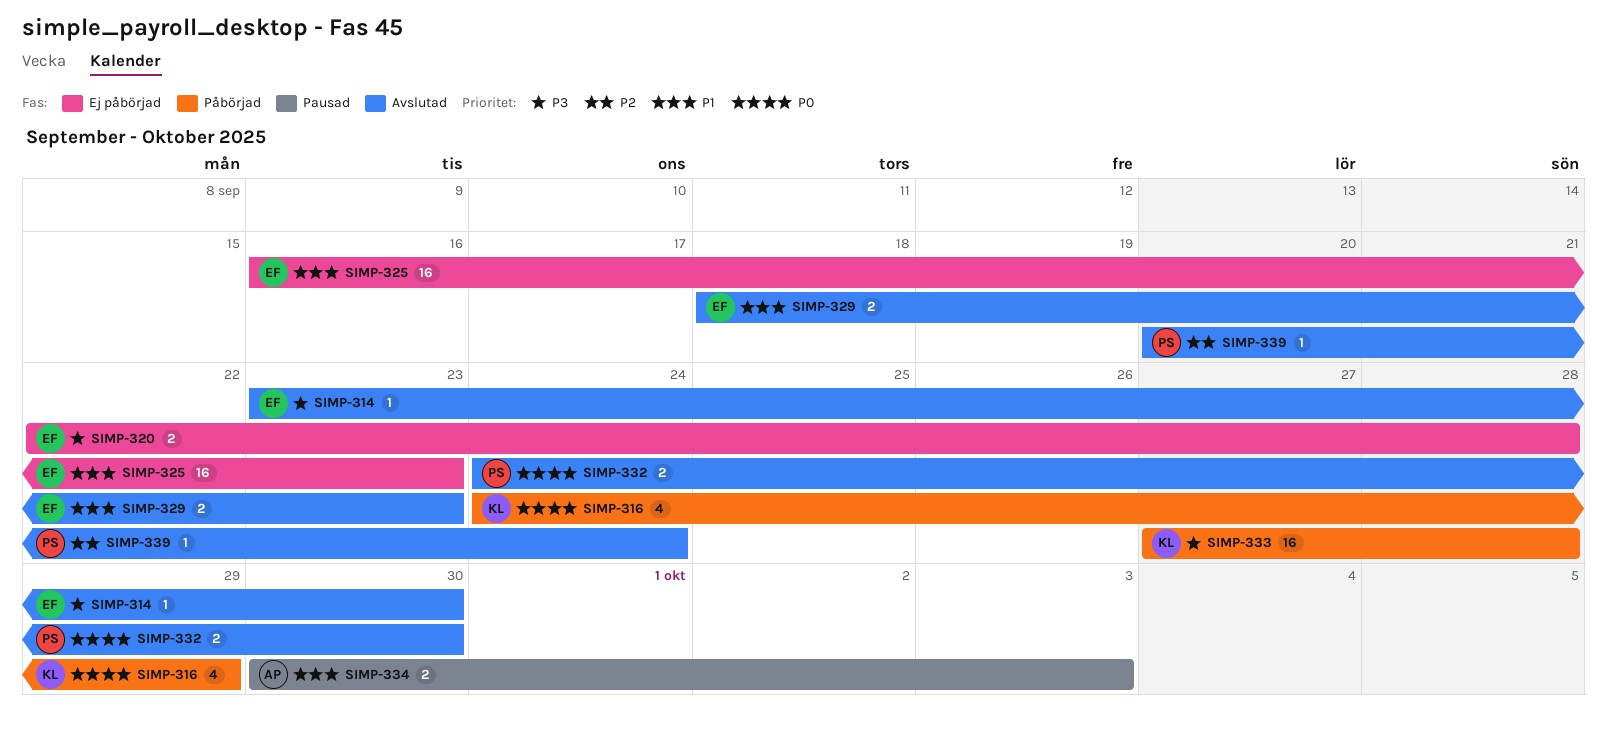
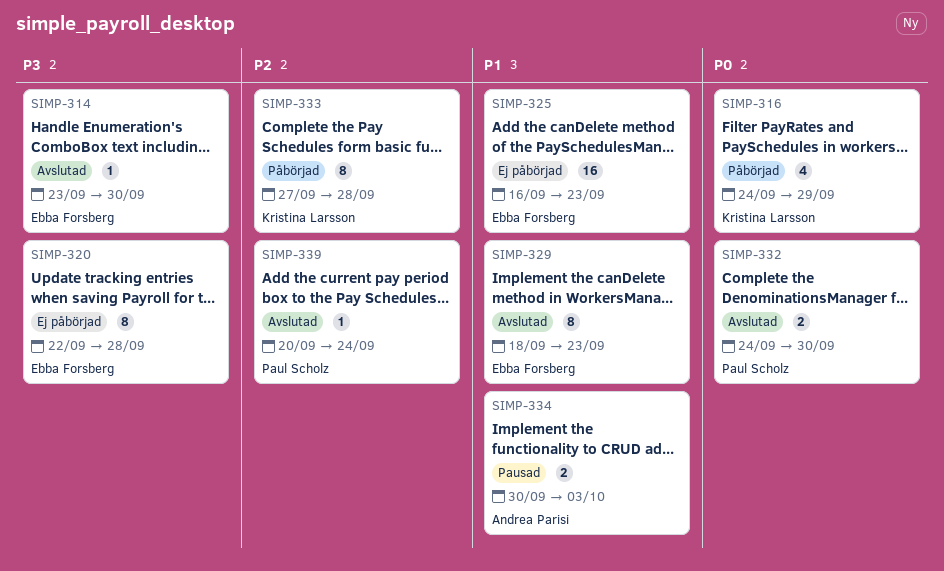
SIMP-320, estimate: 2 -> 8
SIMP-329, estimate: 2 -> 8
SIMP-333, priority: P3 -> P2
SIMP-333, estimate: 16 -> 8

